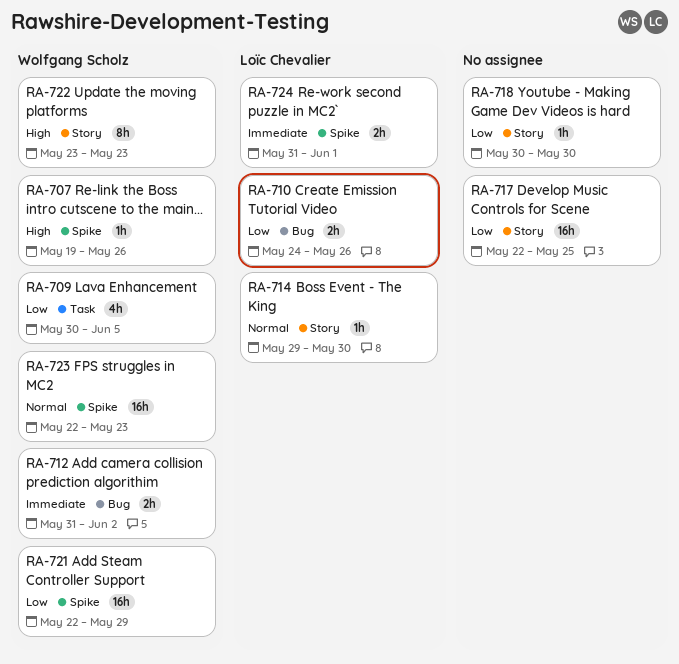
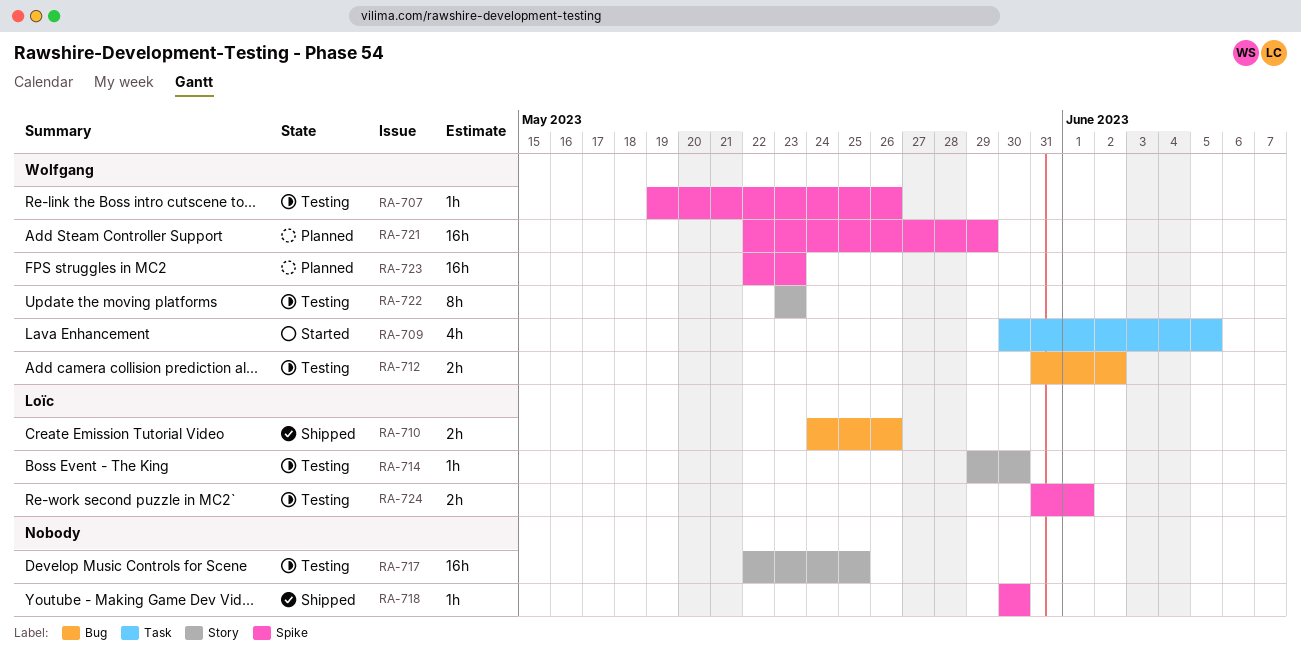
RA-718, label: Story -> Spike

